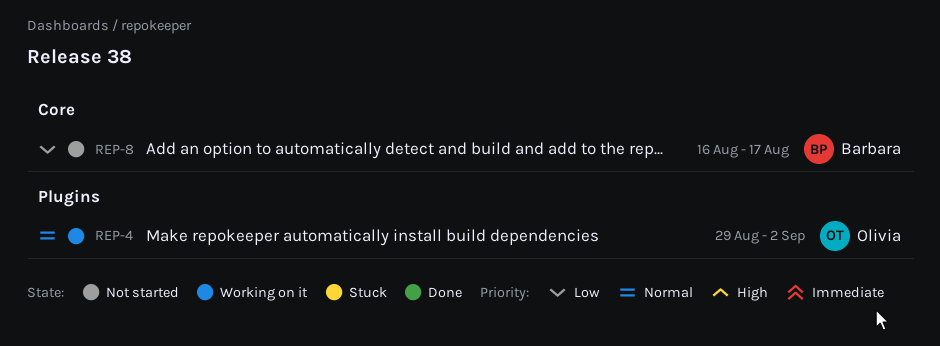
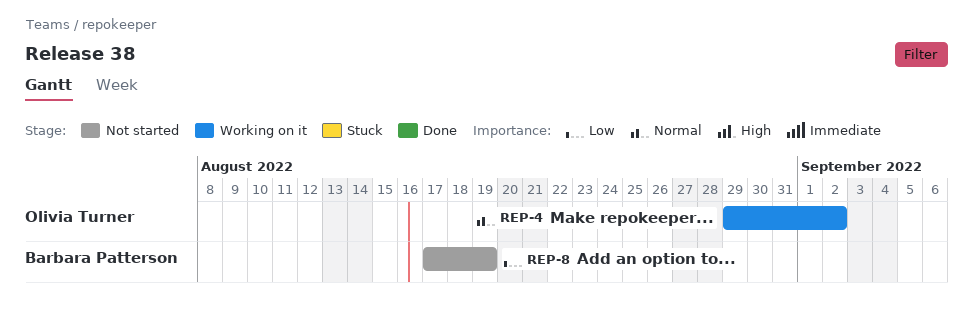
REP-8, start: Aug 16 -> Aug 17
REP-8, due: Aug 17 -> Aug 19

